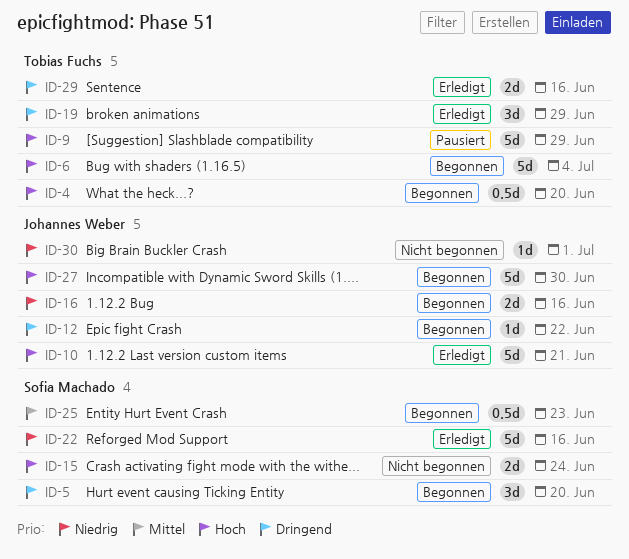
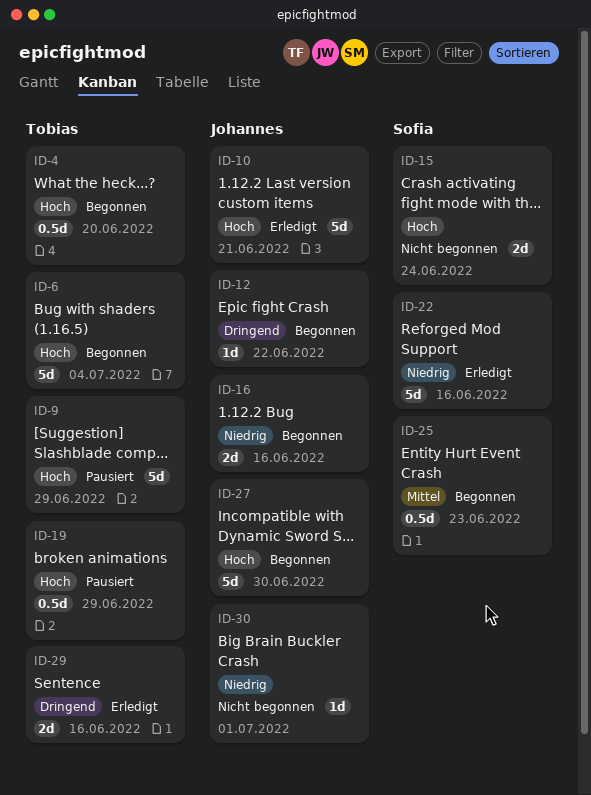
ID-5: present -> none
ID-19, status: Erledigt -> Pausiert
ID-19, priority: Dringend -> Hoch
ID-19, estimate: 3d -> 0.5d

